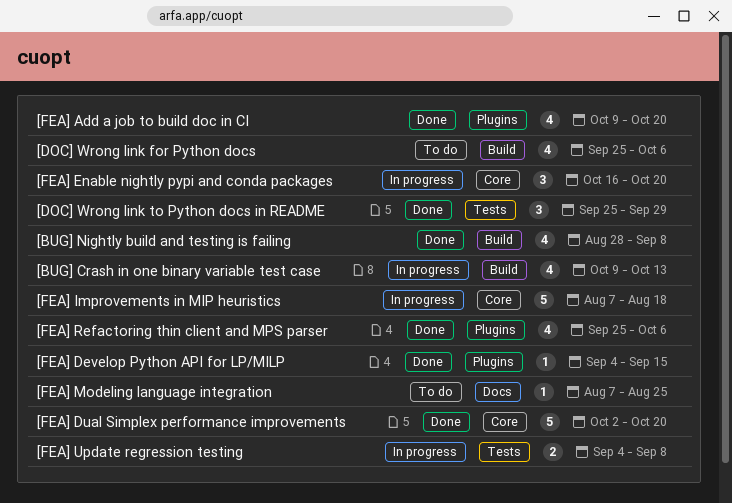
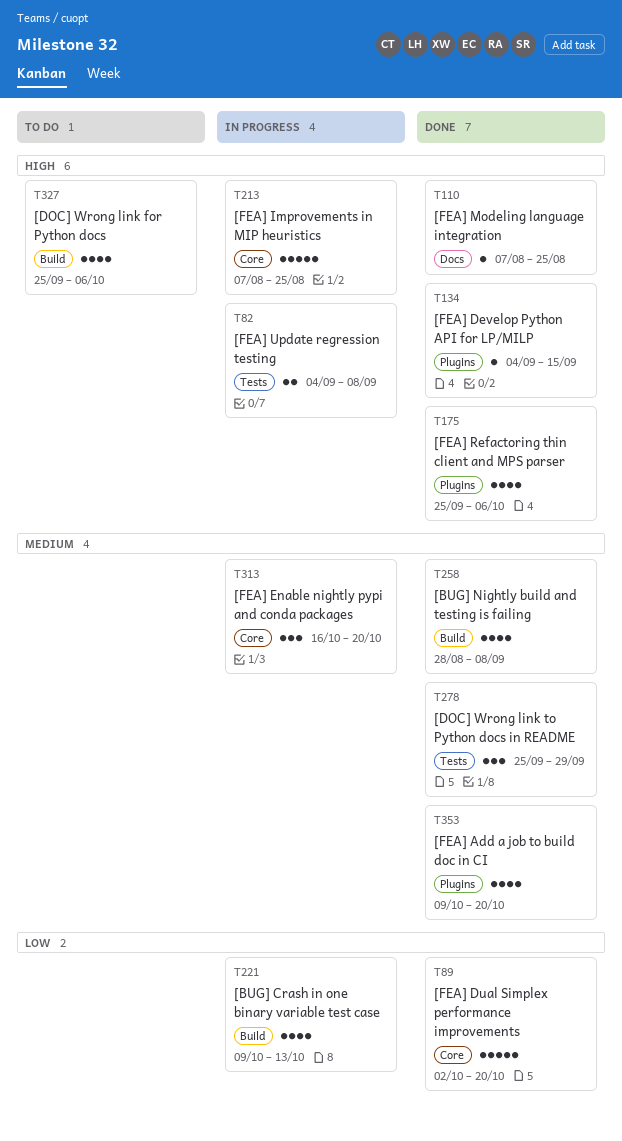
[FEA] Improvements in MIP heuristics, due: Aug 18 -> Aug 25
[FEA] Modeling language integration, status: To do -> Done

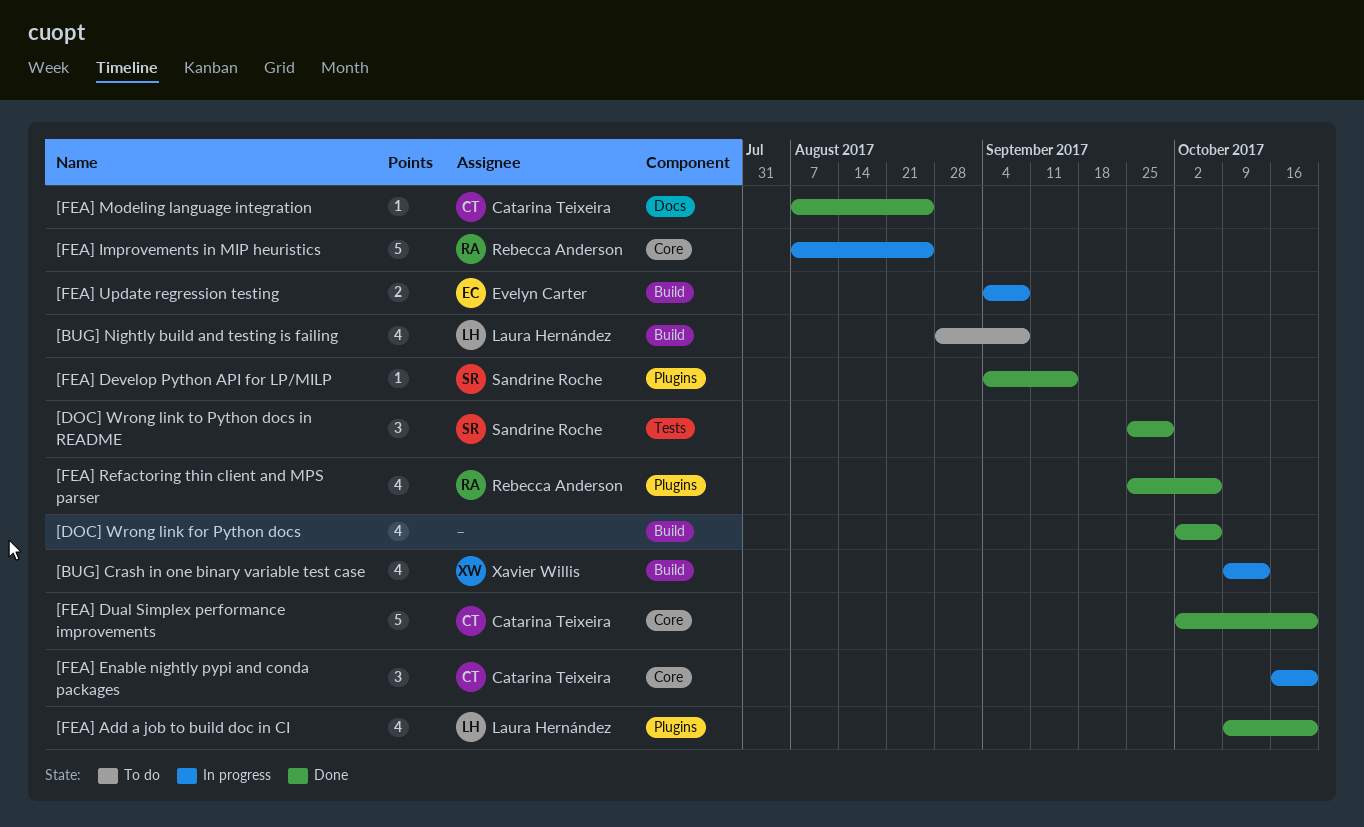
[BUG] Nightly build and testing is failing, status: Done -> To do
[DOC] Wrong link for Python docs, status: To do -> Done
[DOC] Wrong link for Python docs, start: Sep 25 -> Oct 2
[FEA] Update regression testing, label: Tests -> Build

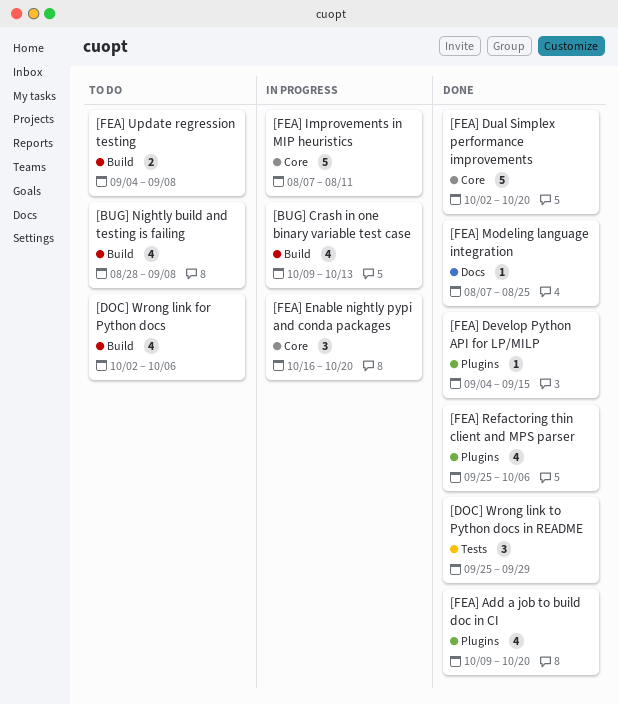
[DOC] Wrong link for Python docs, status: Done -> To do
[FEA] Improvements in MIP heuristics, due: Aug 25 -> Aug 11
[FEA] Update regression testing, status: In progress -> To do

